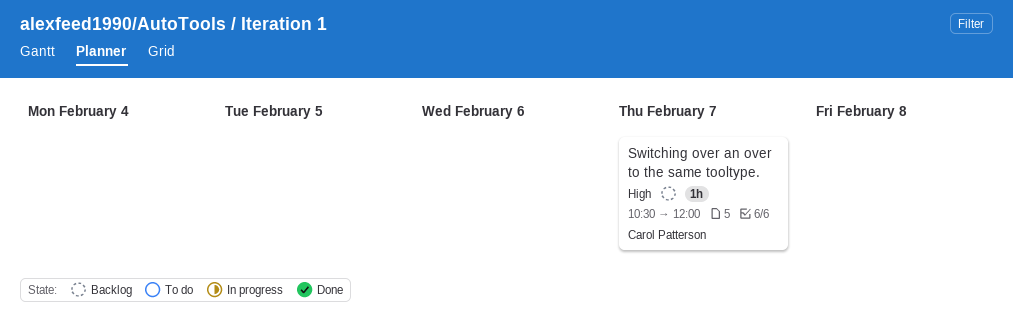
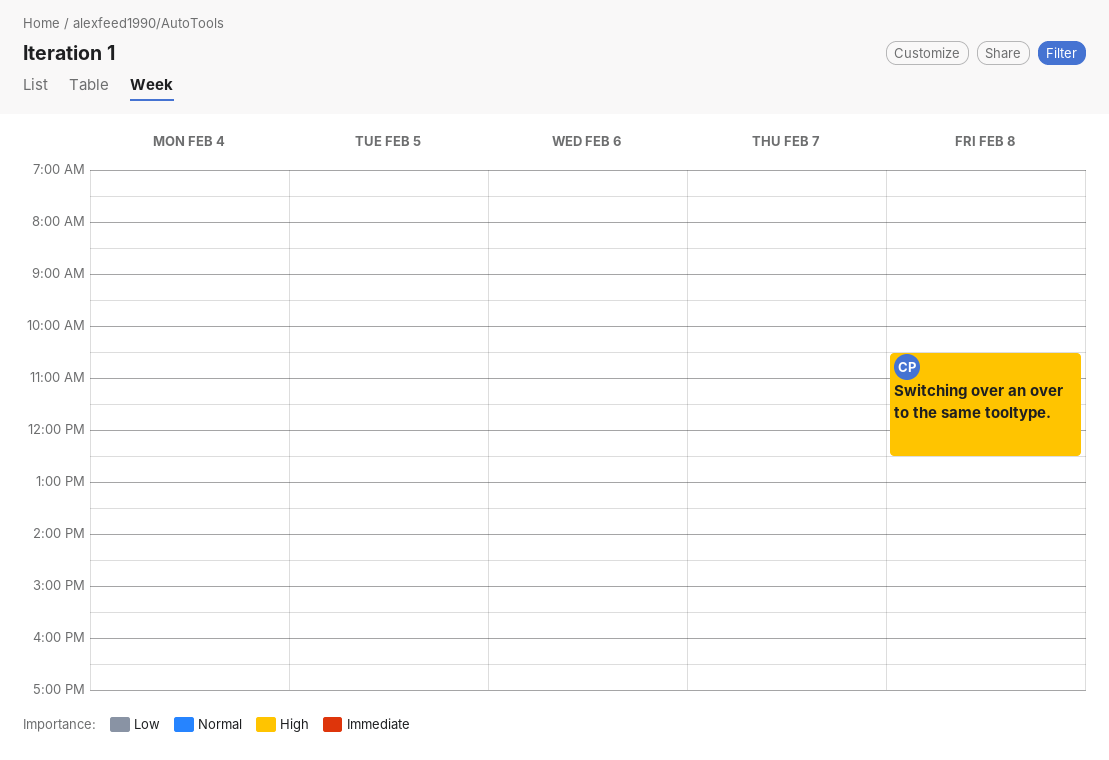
Switching over an over to the same tooltype., day: Feb 7 -> Feb 8
Switching over an over to the same tooltype., ends: 12:00 -> 12:30

